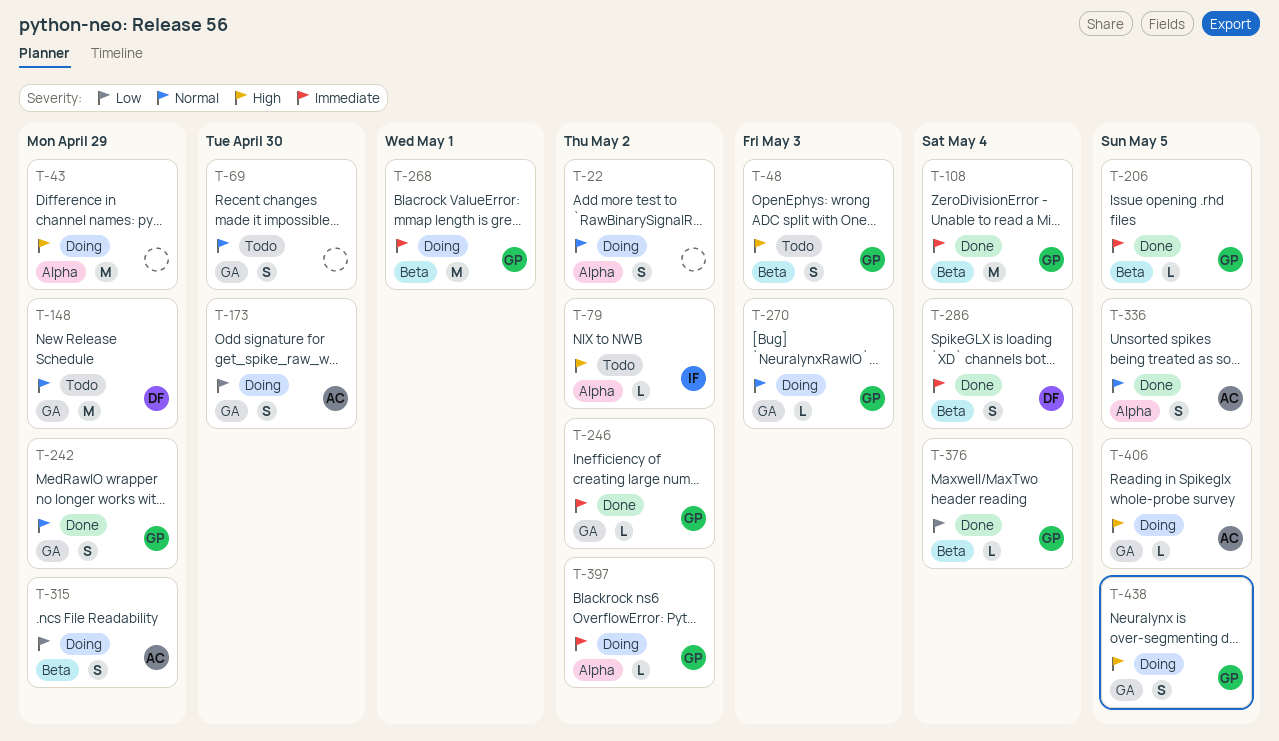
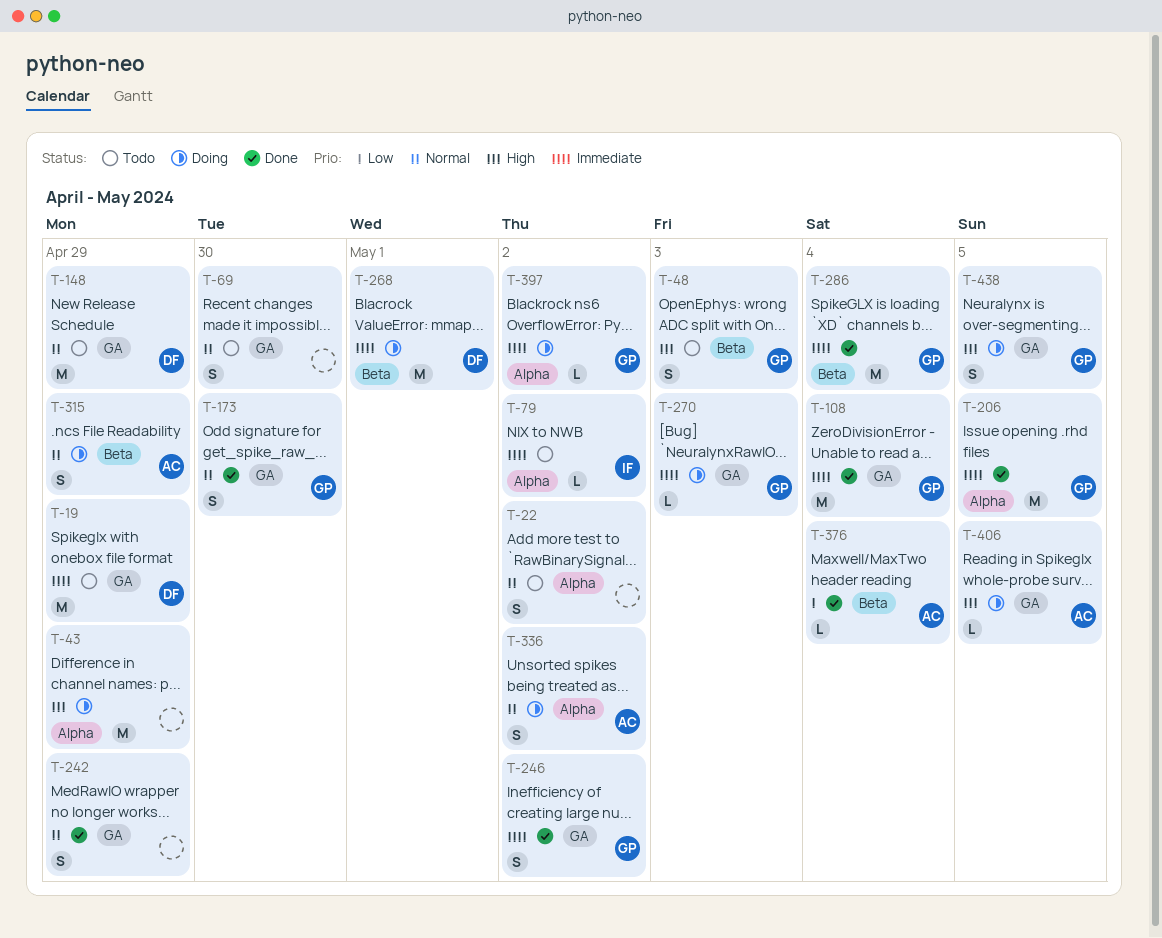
T-19: none -> present
T-22, status: Doing -> Todo
T-79, priority: High -> Immediate
T-108, label: Beta -> GA
T-173, status: Doing -> Done
T-173, owner: AC -> GP
T-173, priority: Low -> Normal
T-206, label: Beta -> Alpha
T-206, estimate: L -> M
T-242, owner: GP -> none
T-246, estimate: L -> S
T-268, owner: GP -> DF
T-270, priority: Normal -> Immediate
T-286, owner: DF -> GP
T-286, estimate: S -> M
T-315, priority: Low -> Normal
T-336, status: Done -> Doing
T-336, due: May 5 -> May 2
T-376, owner: GP -> AC

